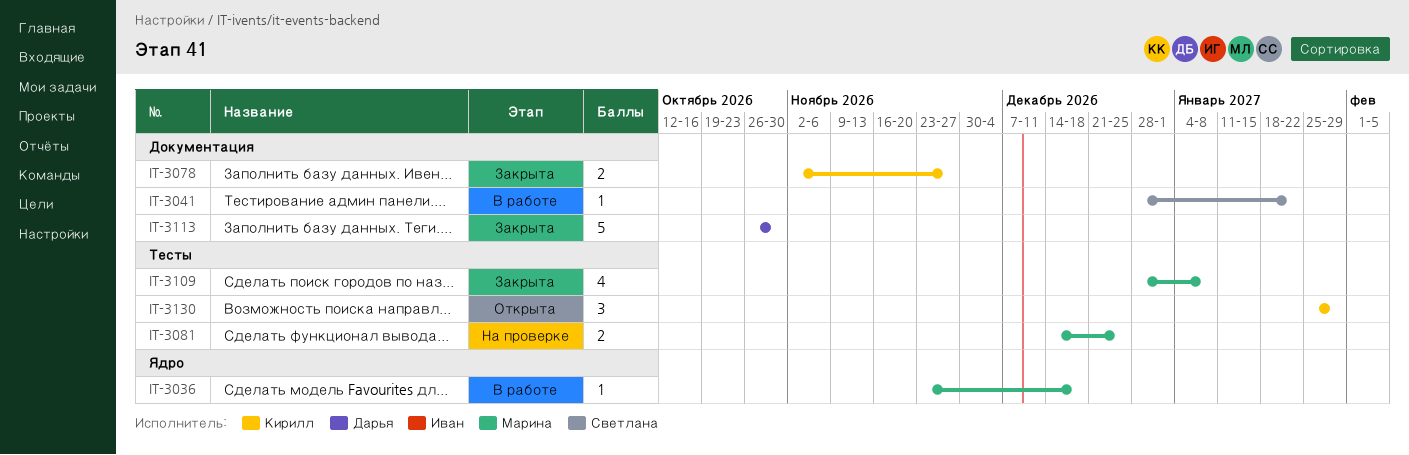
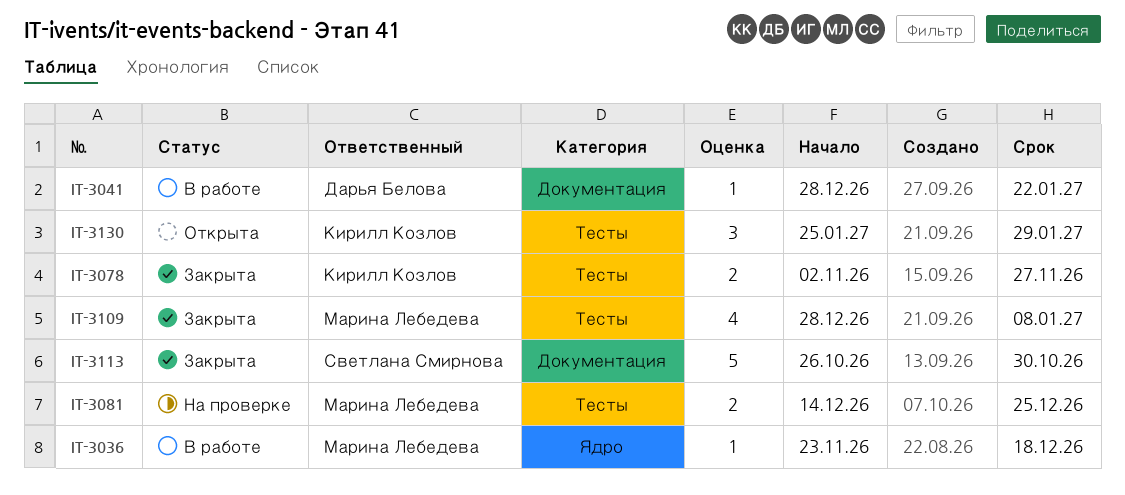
IT-3041, owner: Светлана Смирнова -> Дарья Белова
IT-3078, label: Документация -> Тесты
IT-3113, owner: Дарья Белова -> Светлана Смирнова

